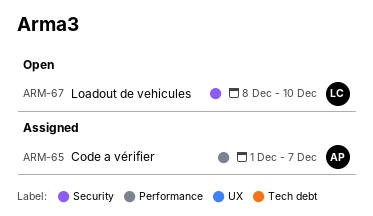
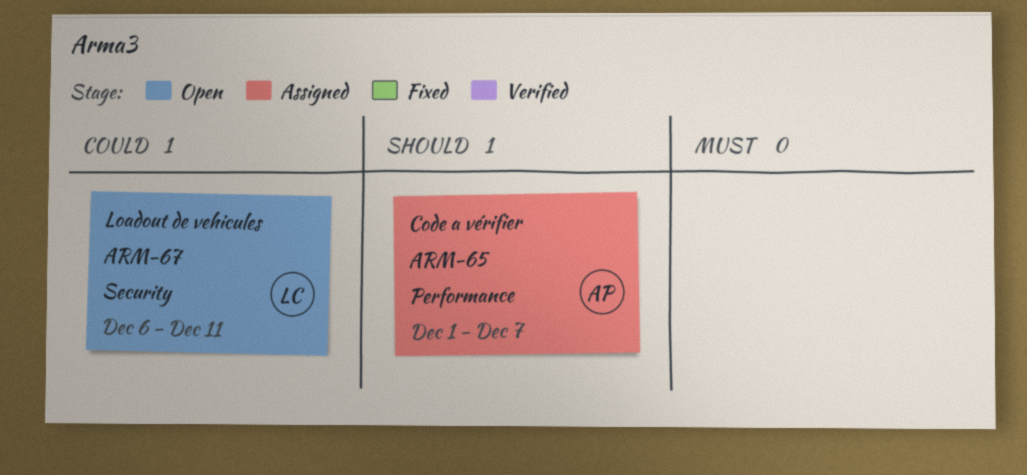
ARM-67, start: Dec 8 -> Dec 6
ARM-67, due: Dec 10 -> Dec 11

